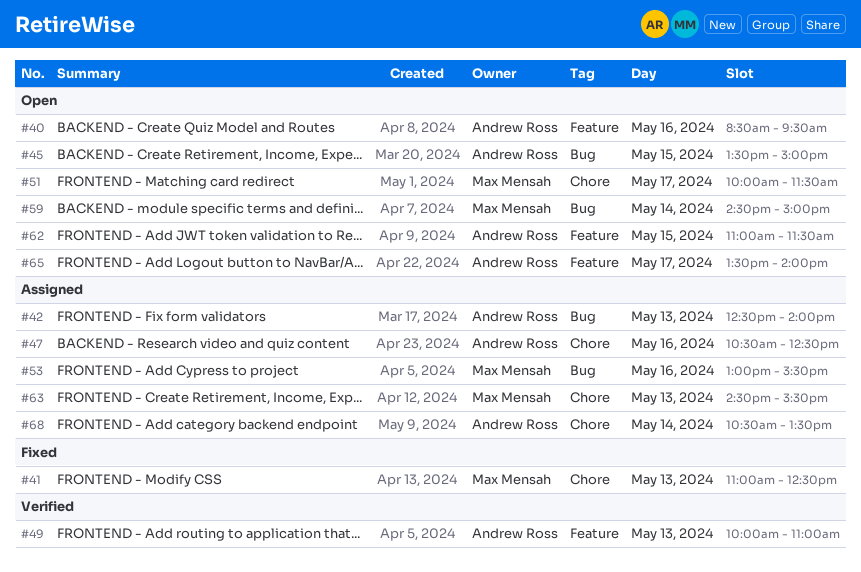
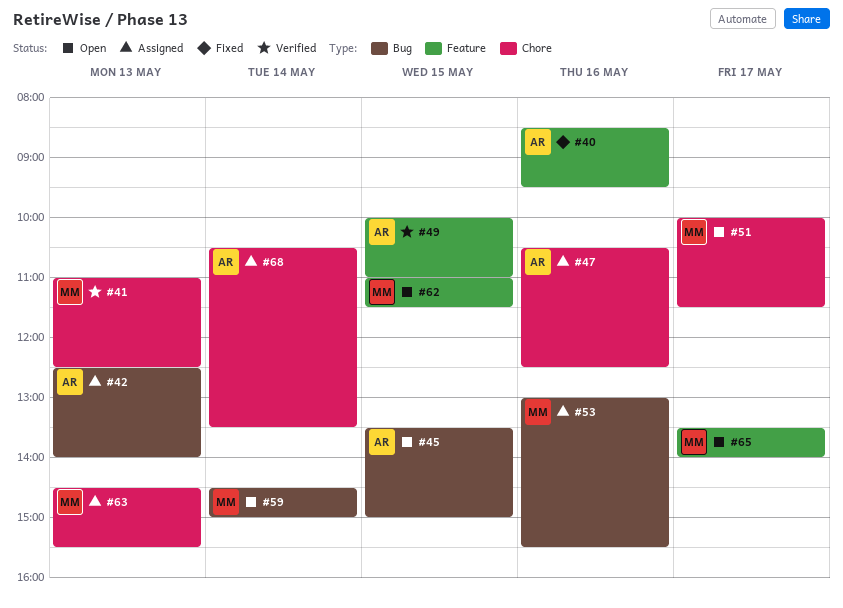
#40, status: Open -> Fixed
#41, status: Fixed -> Verified
#49, day: May 13 -> May 15
#62, owner: Andrew Ross -> Max Mensah
#65, owner: Andrew Ross -> Max Mensah

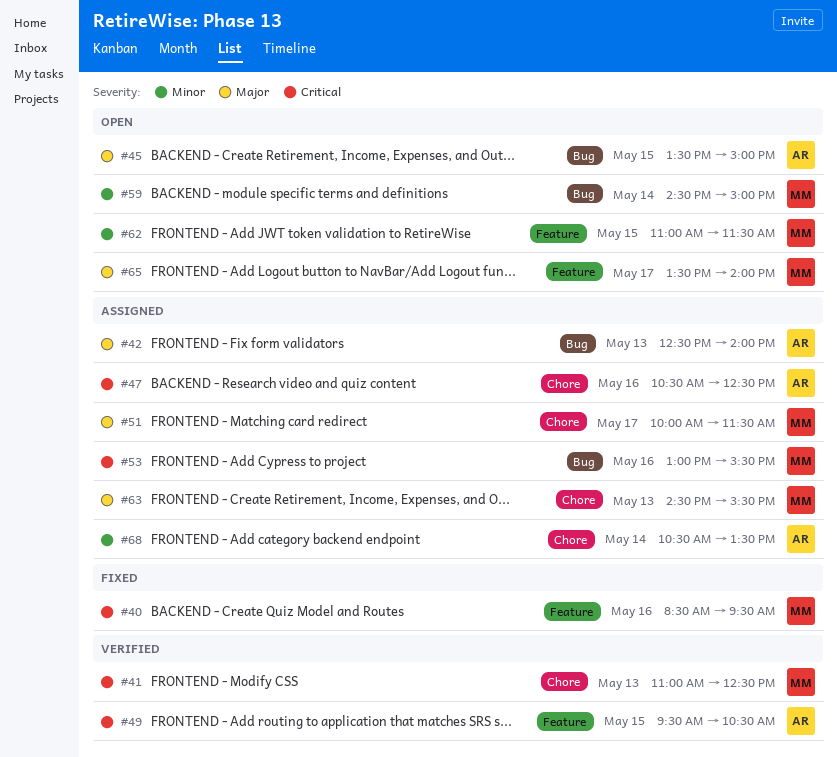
#40, owner: AR -> MM
#49, begins: 10:00 -> 09:30
#49, ends: 11:00 -> 10:30
#51, status: Open -> Assigned

